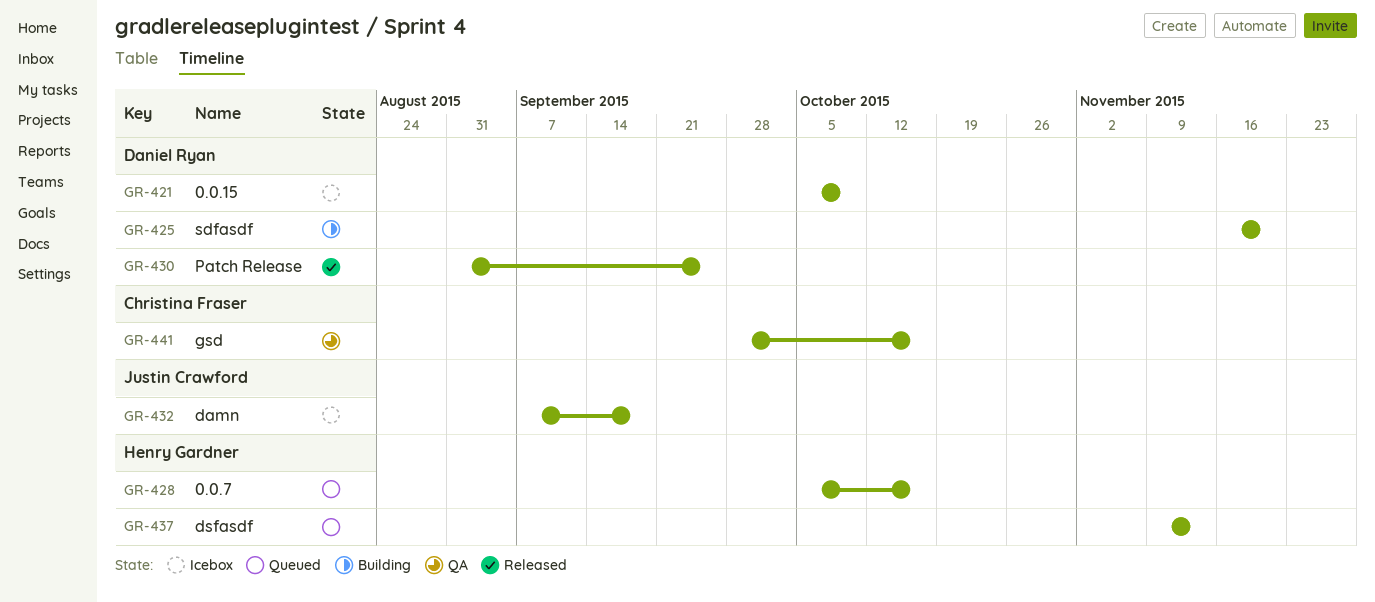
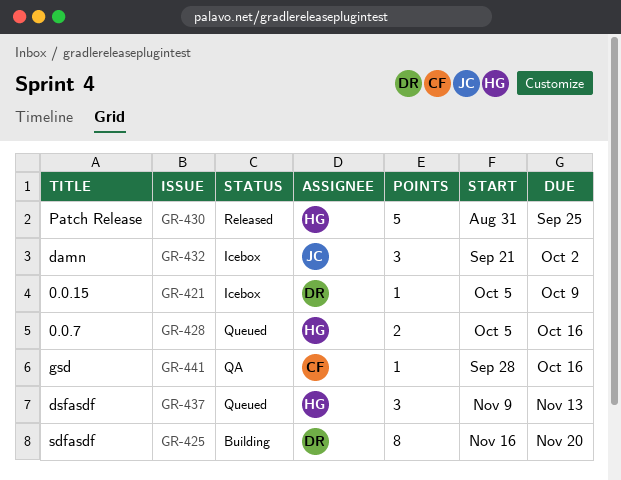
GR-430, owner: Daniel Ryan -> Henry Gardner
GR-432, start: Sep 7 -> Sep 21
GR-432, due: Sep 18 -> Oct 2

